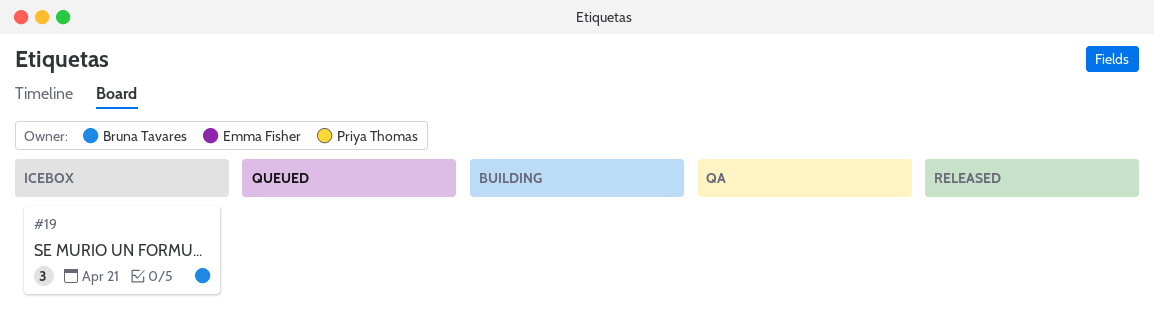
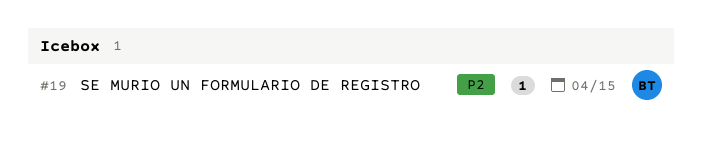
#19, estimate: 3 -> 1
#19, due: Apr 21 -> Apr 15

